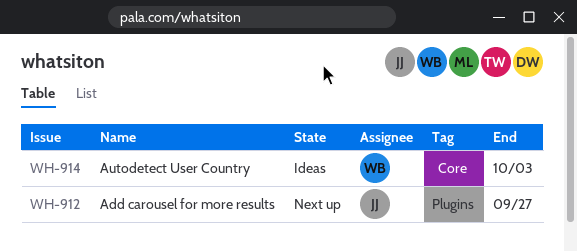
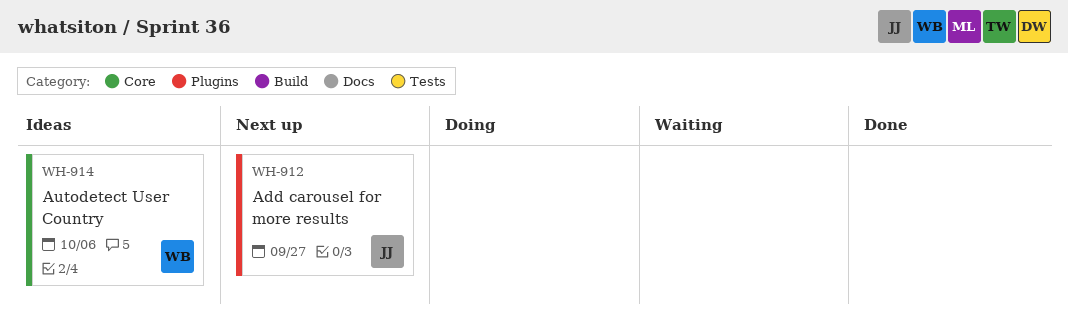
WH-914, due: Oct 3 -> Oct 6

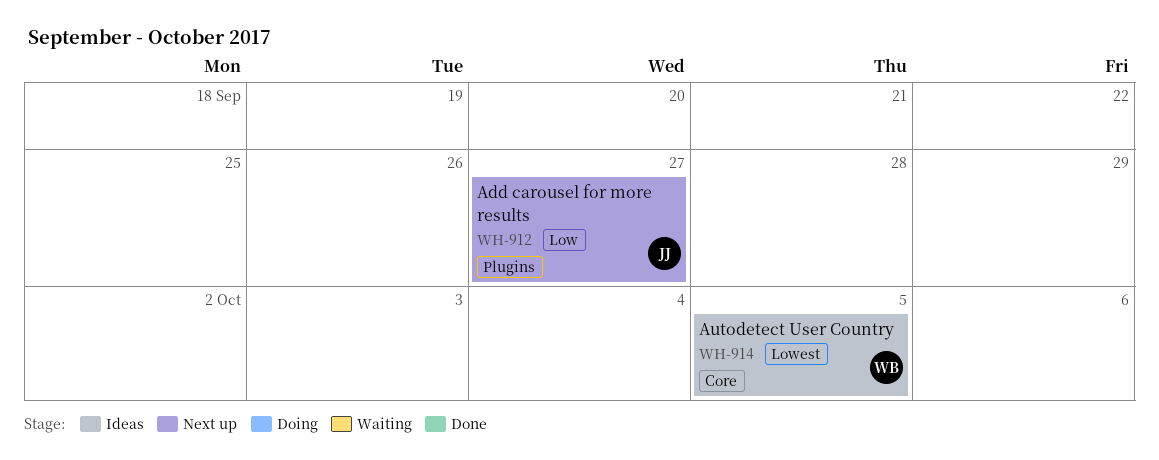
WH-914, due: Oct 6 -> Oct 5

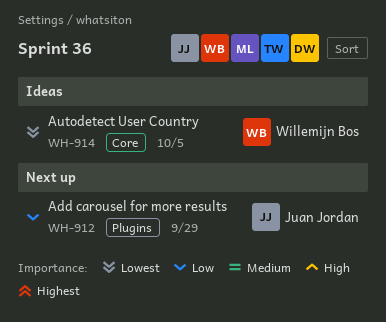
WH-912, due: Sep 27 -> Sep 29

